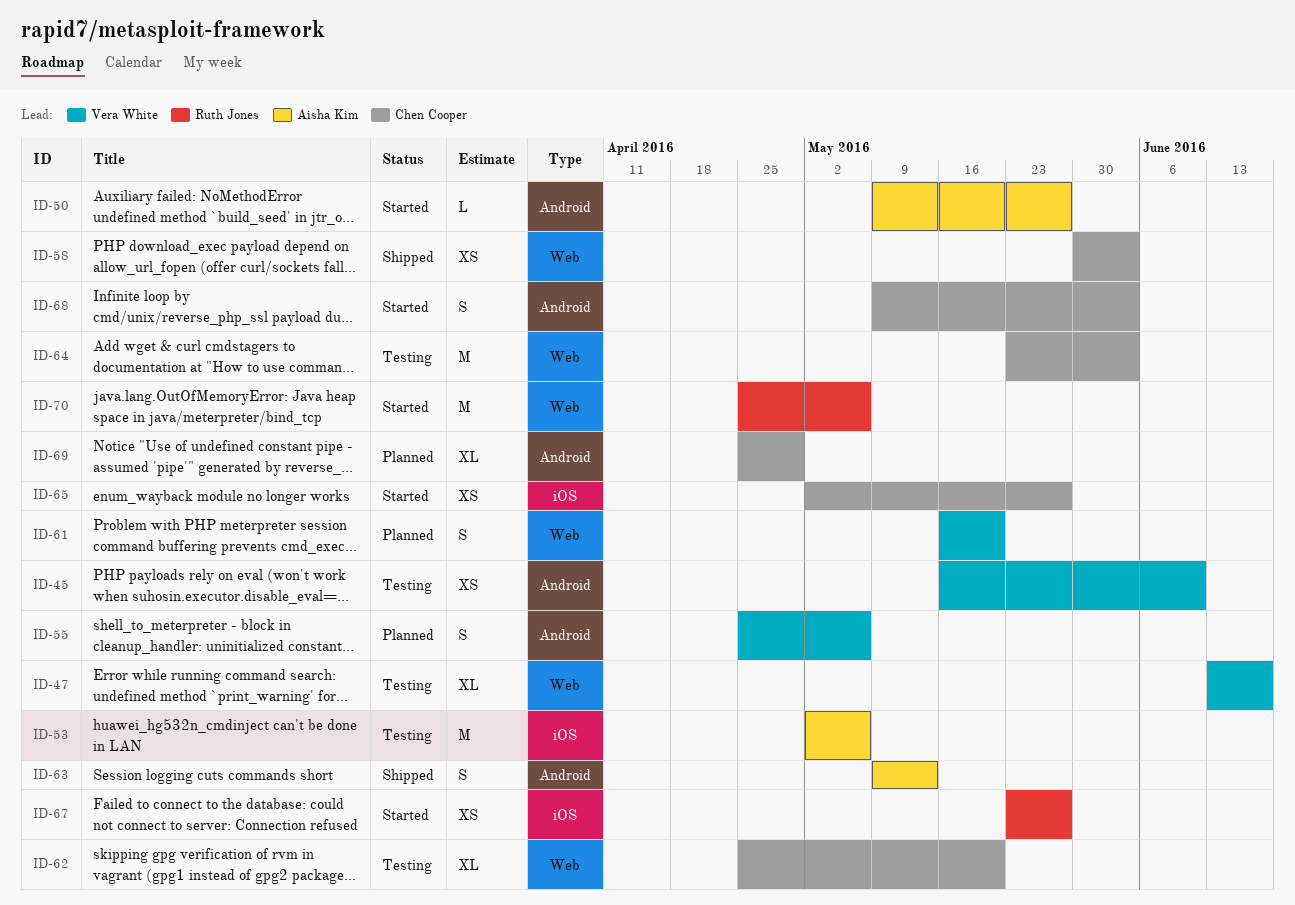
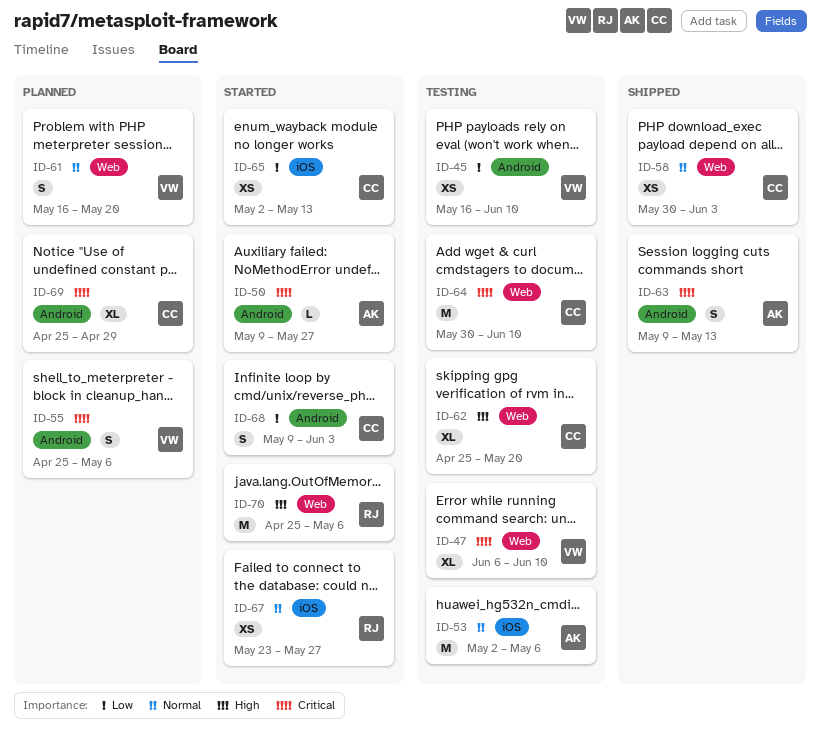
ID-47, start: Jun 13 -> Jun 6
ID-47, due: Jun 17 -> Jun 10
ID-64, start: May 23 -> May 30
ID-64, due: Jun 3 -> Jun 10
ID-65, due: May 27 -> May 13

